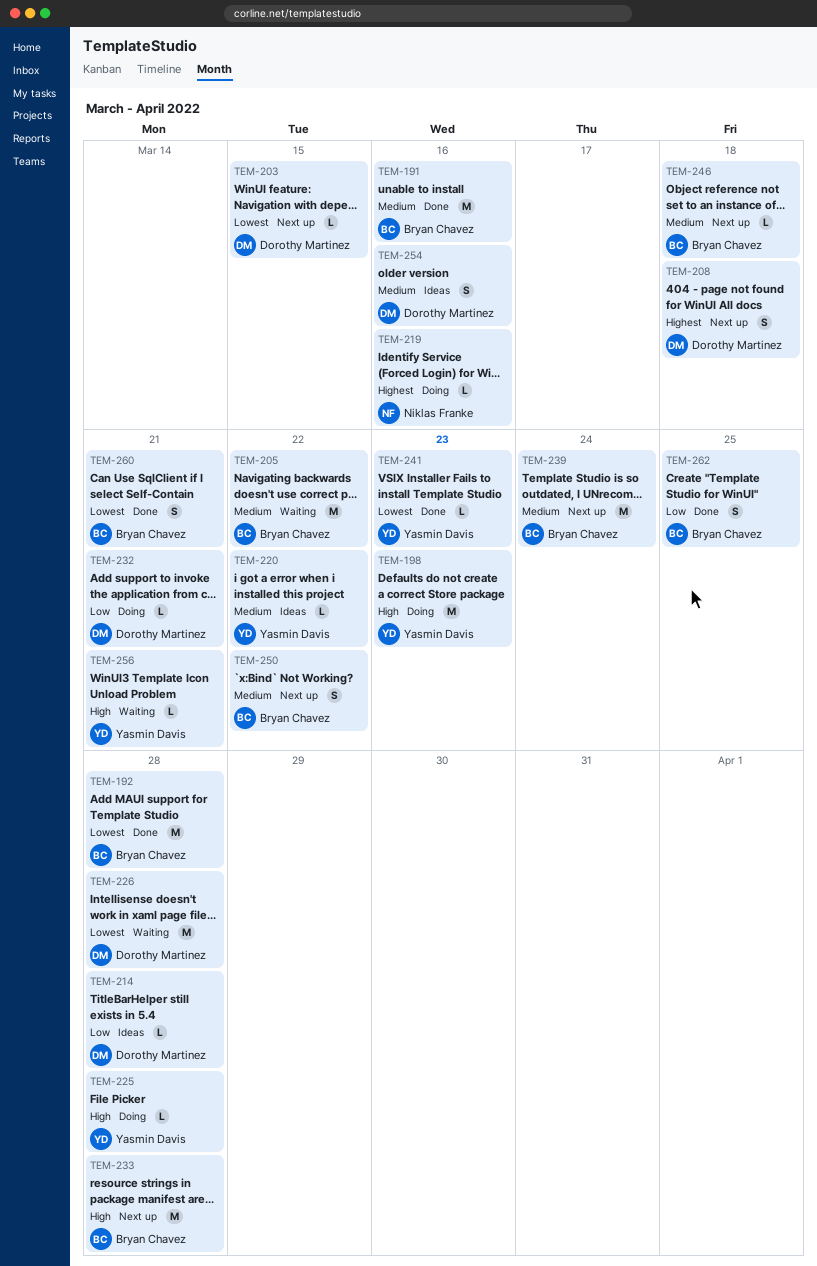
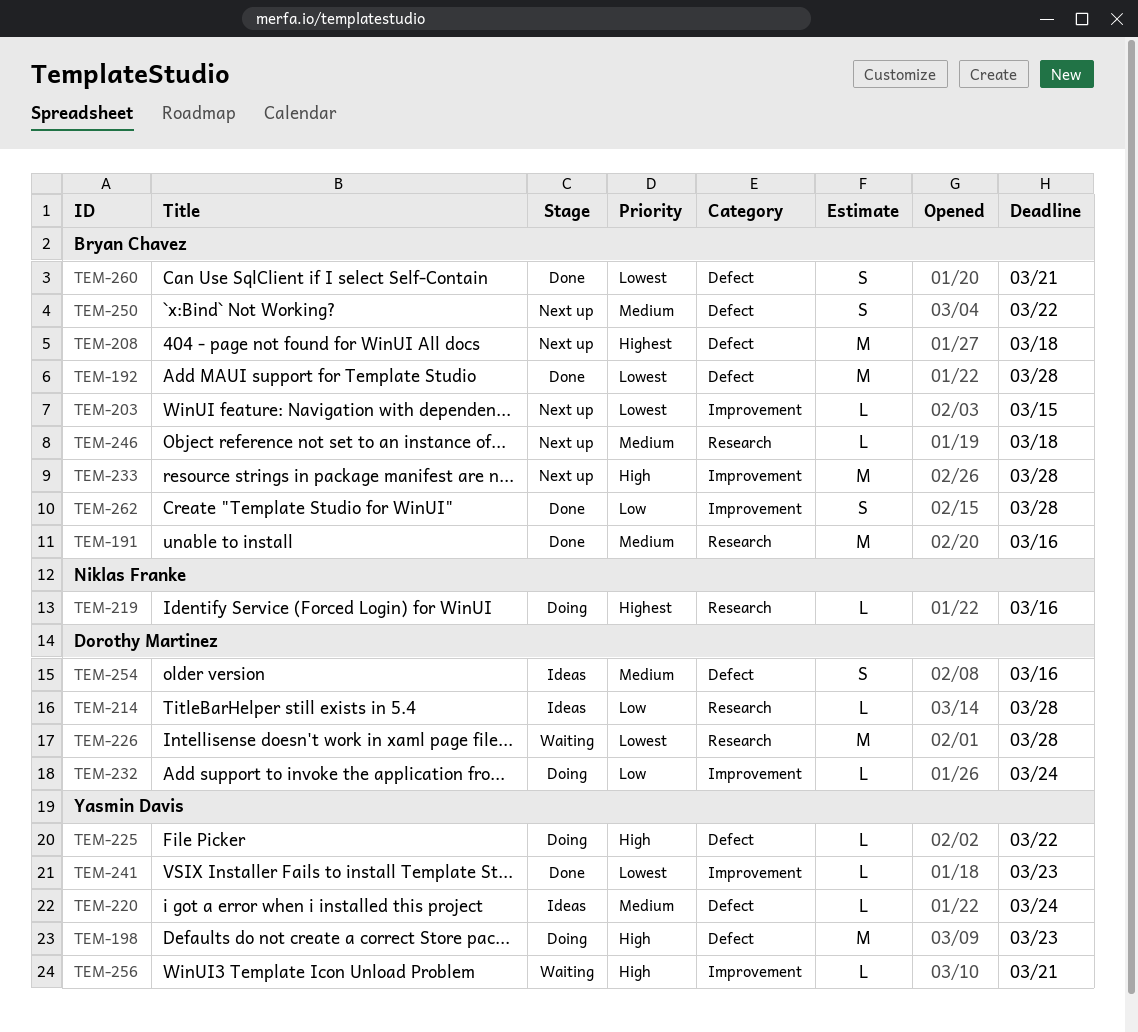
TEM-203, owner: Dorothy Martinez -> Bryan Chavez
TEM-205: present -> none
TEM-208, owner: Dorothy Martinez -> Bryan Chavez
TEM-208, estimate: S -> M
TEM-220, due: Mar 22 -> Mar 24
TEM-225, due: Mar 28 -> Mar 22
TEM-232, due: Mar 21 -> Mar 24
TEM-239: present -> none
TEM-262, due: Mar 25 -> Mar 28

